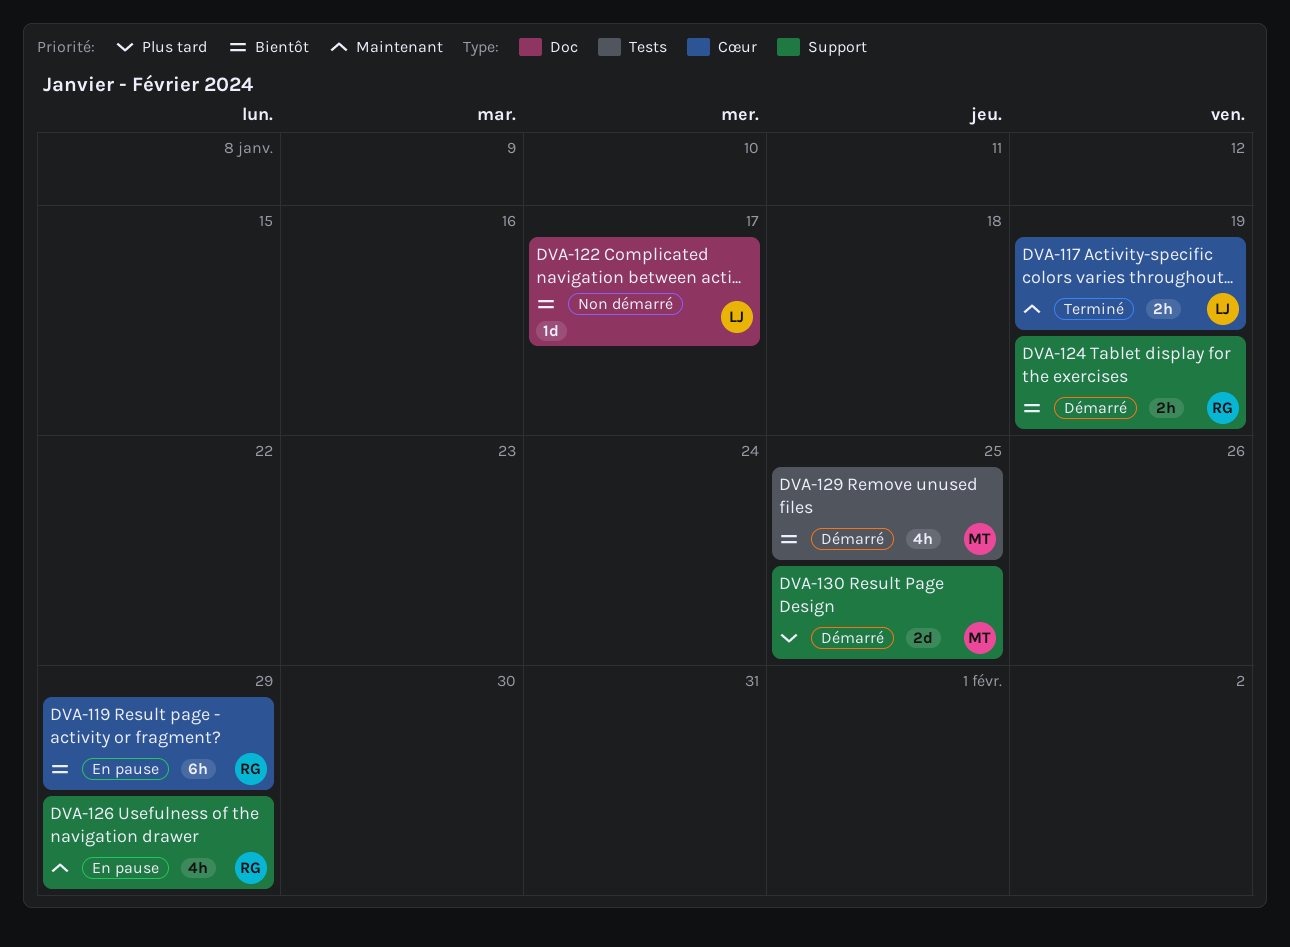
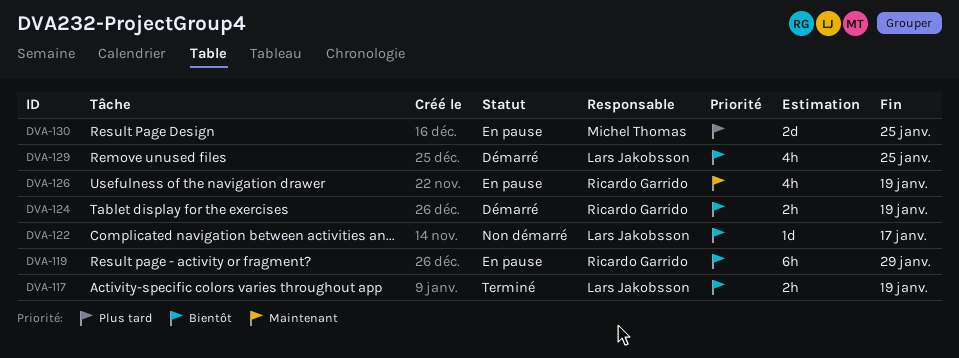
DVA-117, priority: Maintenant -> Bientôt
DVA-126, due: Jan 29 -> Jan 19
DVA-129, owner: Michel Thomas -> Lars Jakobsson
DVA-130, status: Démarré -> En pause

